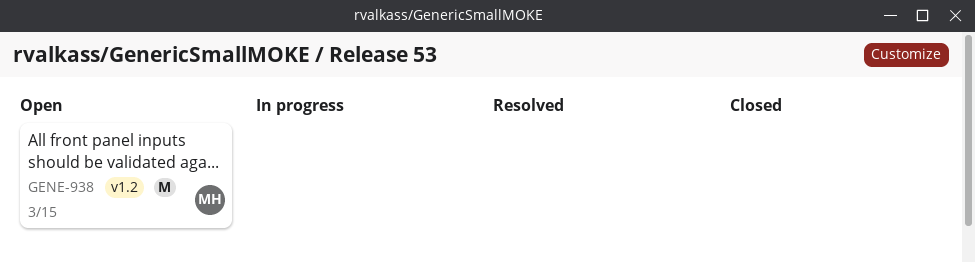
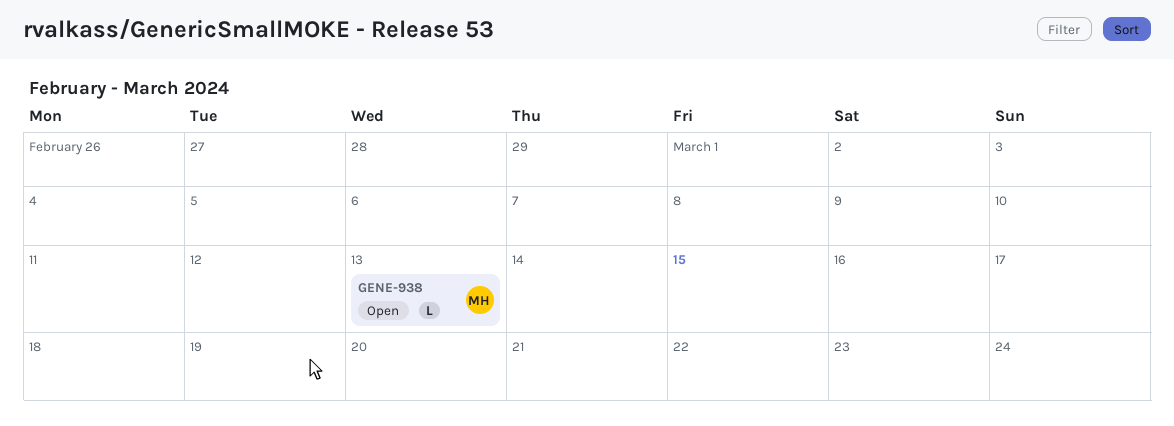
GENE-938, estimate: M -> L
GENE-938, due: Mar 15 -> Mar 13

